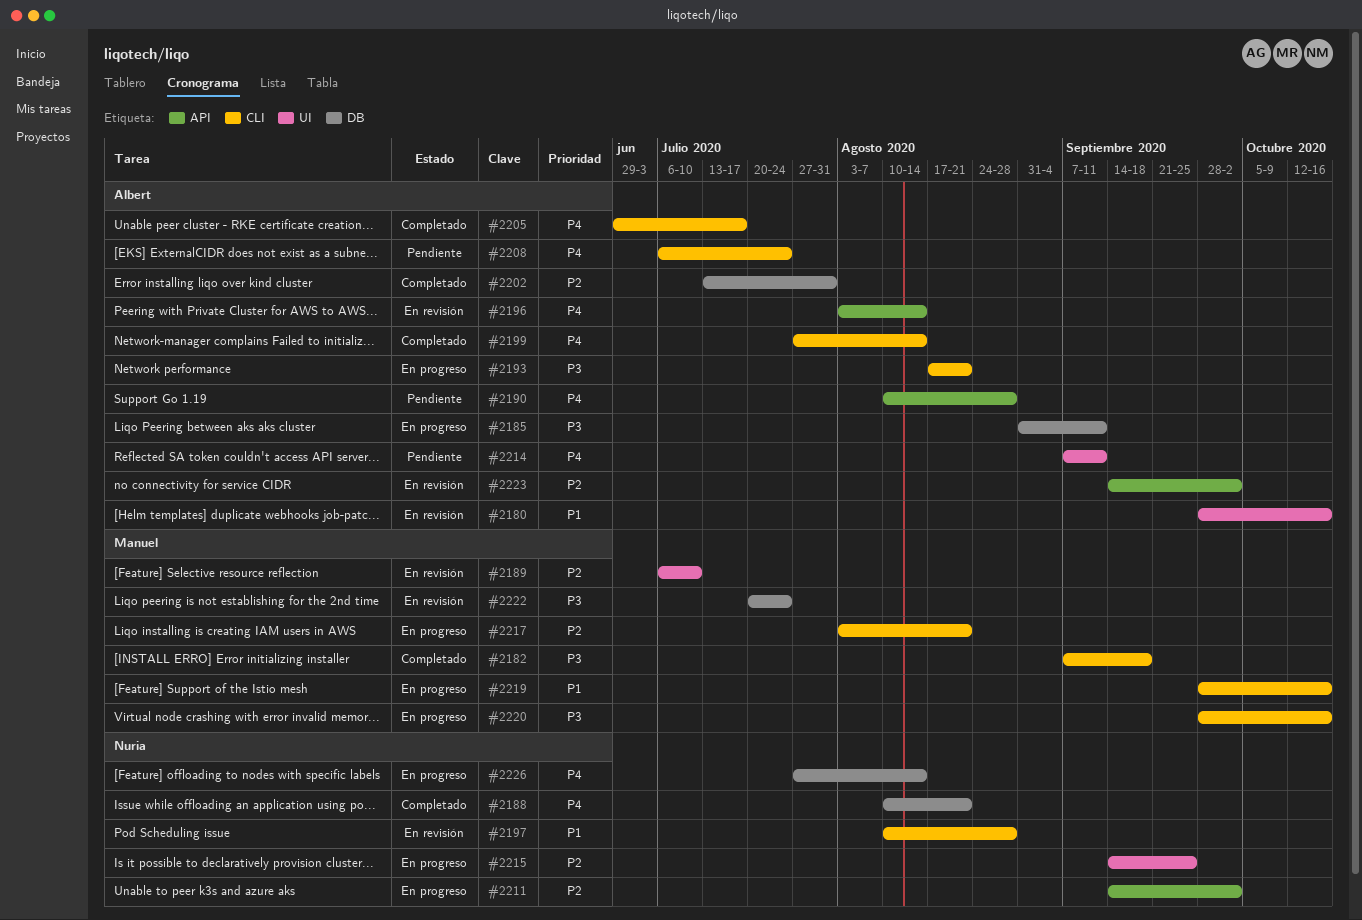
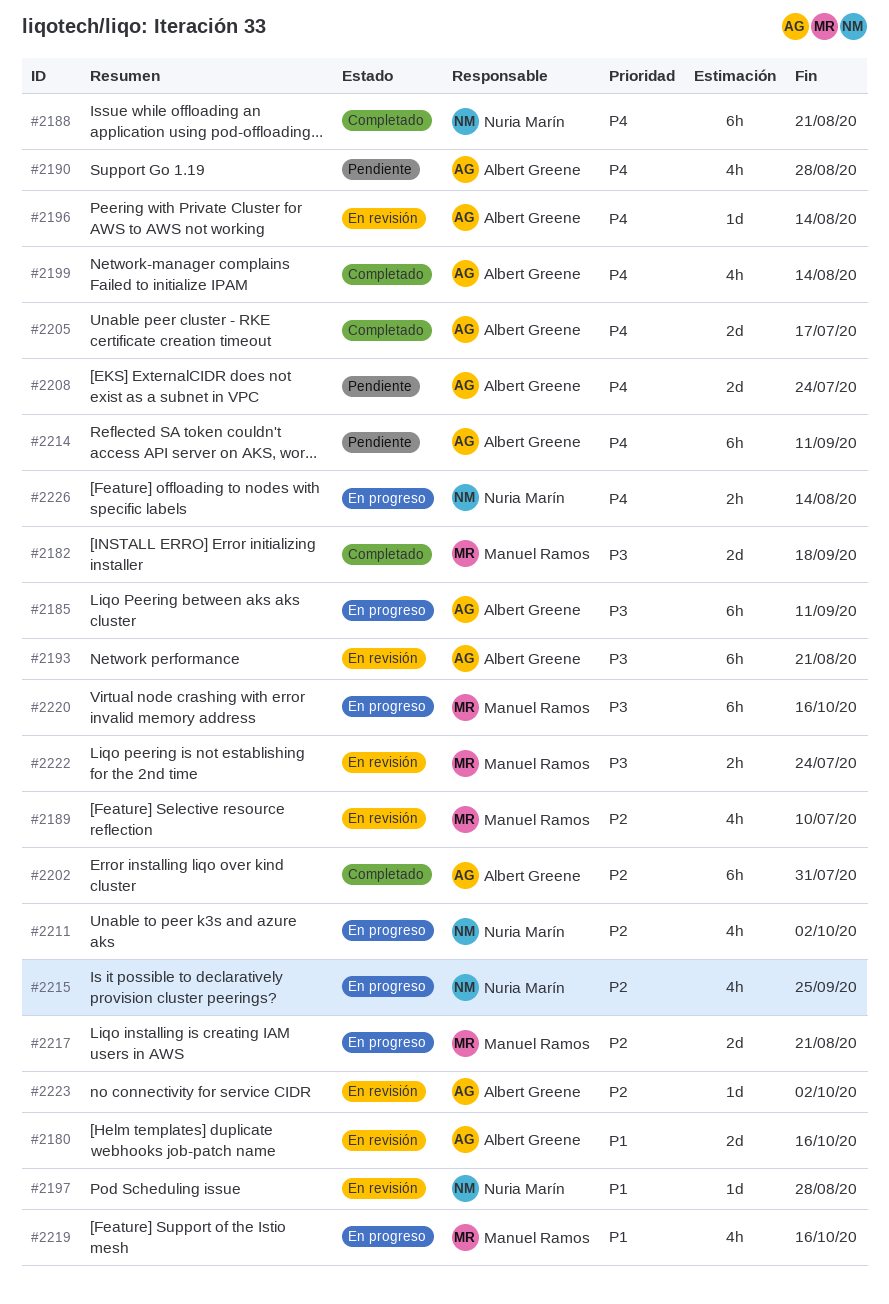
#2193, status: En progreso -> En revisión

